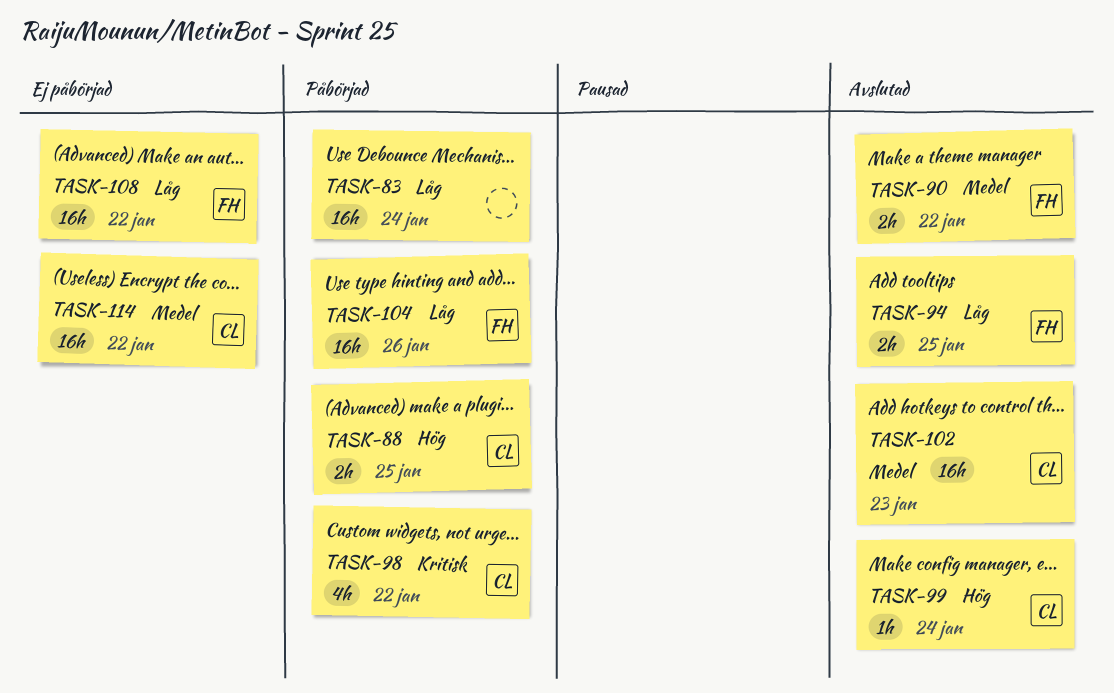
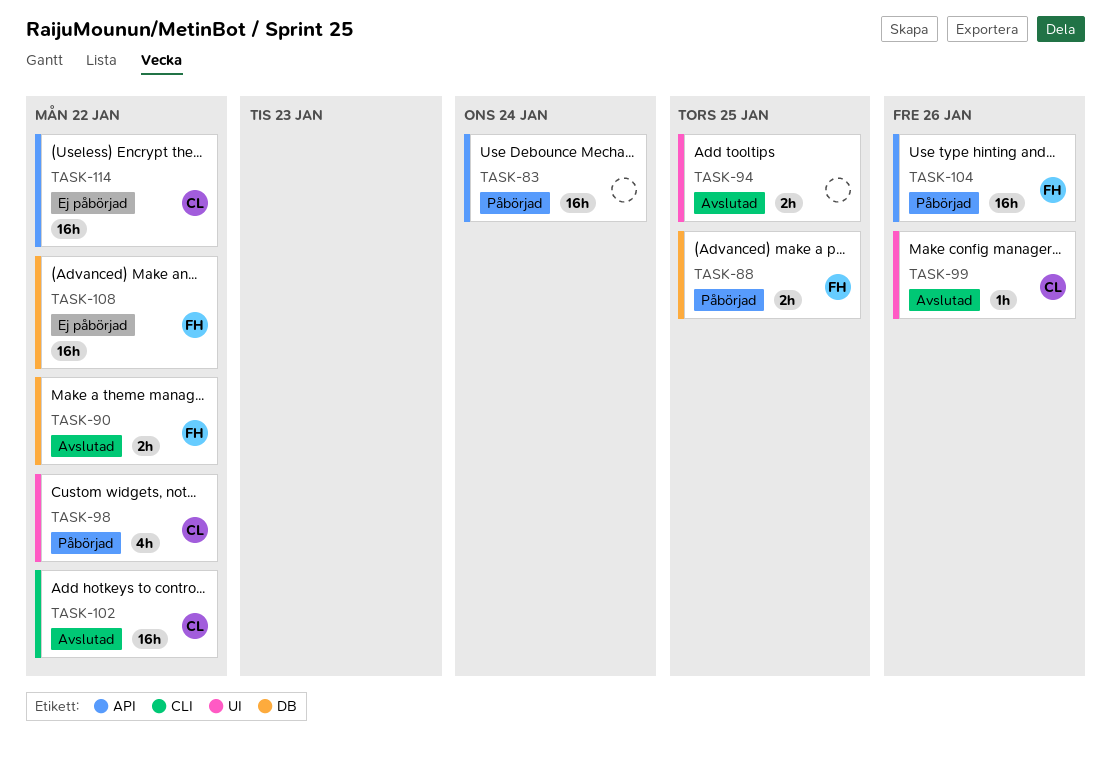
TASK-88, owner: CL -> FH
TASK-94, owner: FH -> none
TASK-99, due: Jan 24 -> Jan 26
TASK-102, due: Jan 23 -> Jan 22

